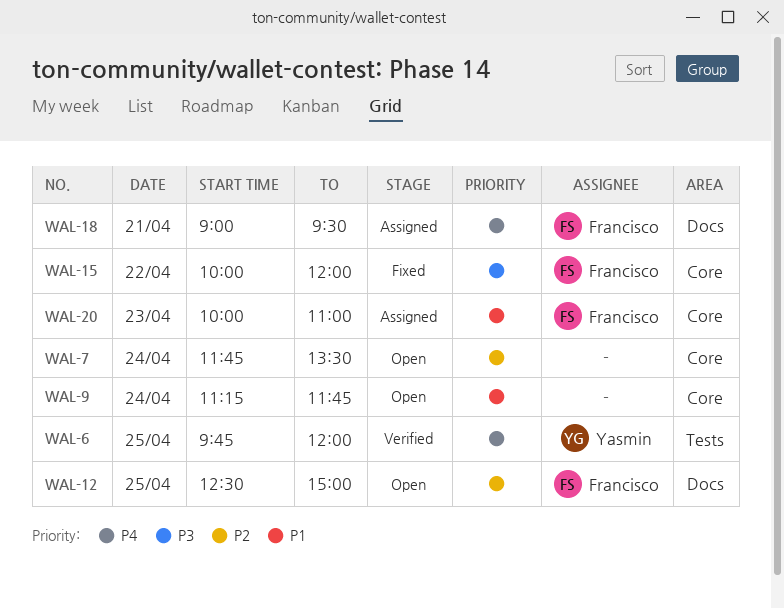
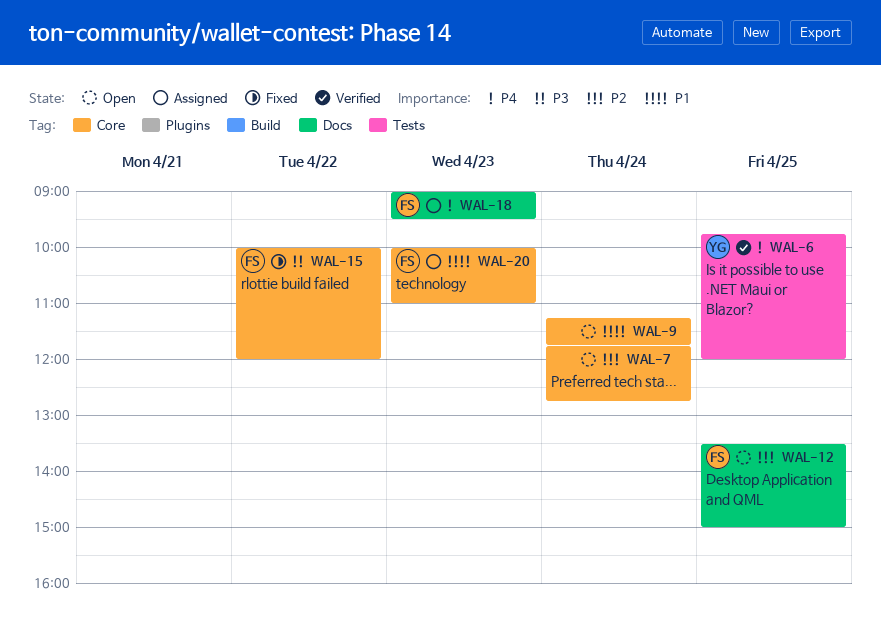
WAL-7, ends: 13:30 -> 12:45
WAL-12, begins: 12:30 -> 13:30
WAL-18, day: Apr 21 -> Apr 23

